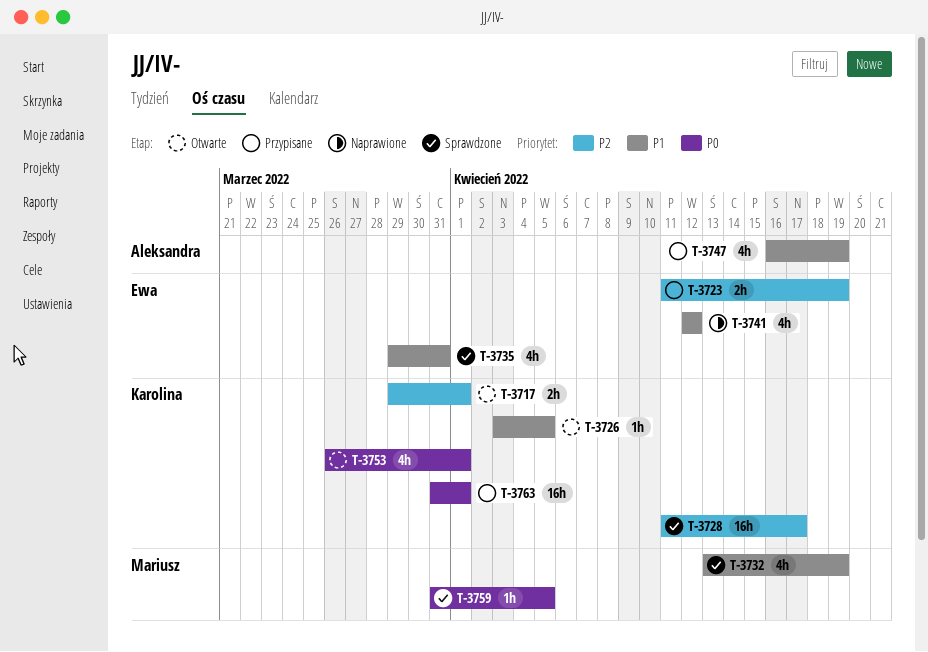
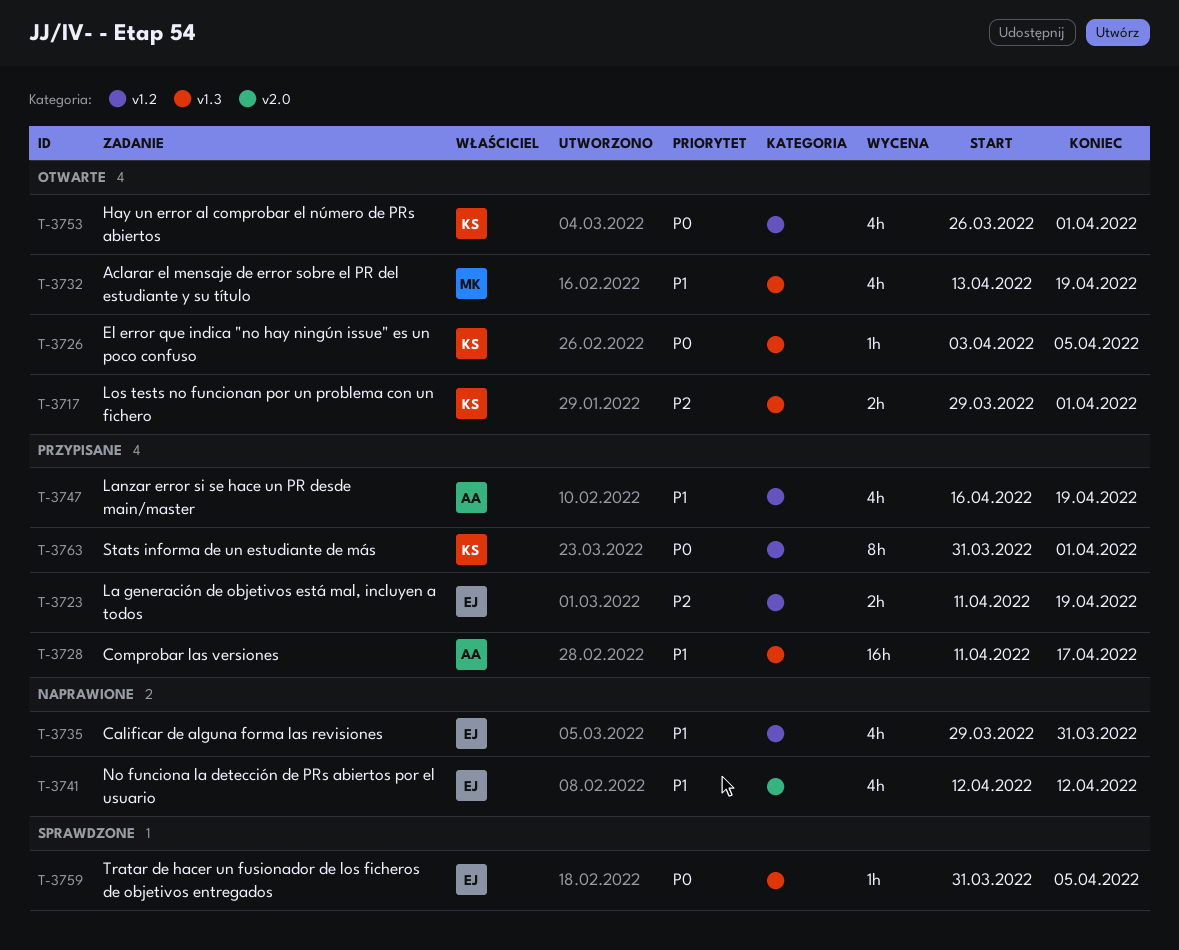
T-3726, priority: P1 -> P0
T-3728, status: Sprawdzone -> Przypisane
T-3728, owner: Karolina -> Aleksandra
T-3728, priority: P2 -> P1
T-3732, status: Sprawdzone -> Otwarte
T-3735, status: Sprawdzone -> Naprawione
T-3759, owner: Mariusz -> Ewa
T-3763, estimate: 16h -> 8h

